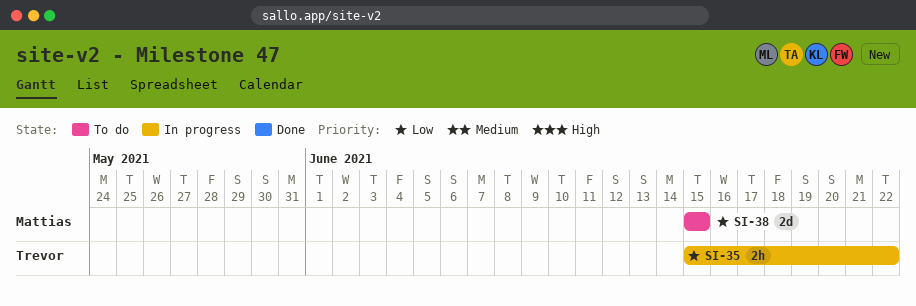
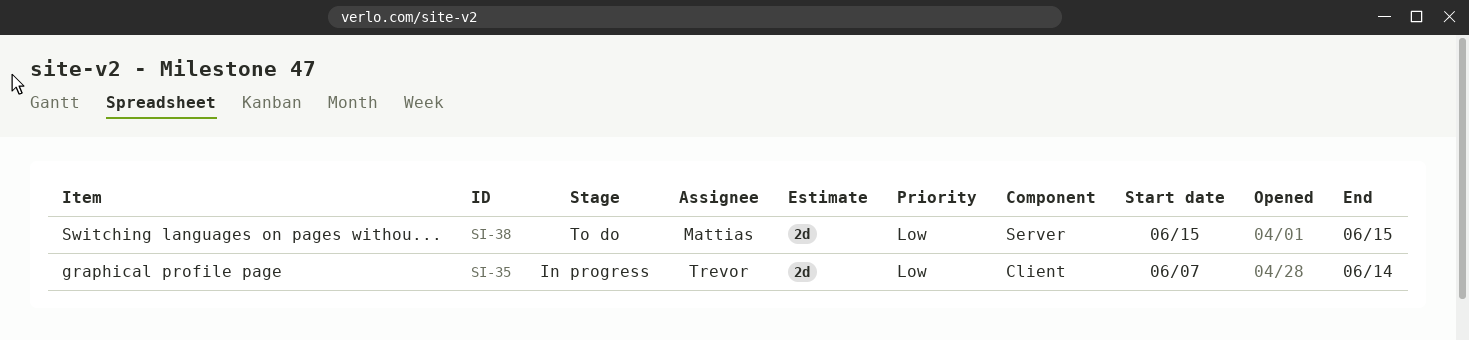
SI-35, estimate: 2h -> 2d
SI-35, start: Jun 15 -> Jun 7
SI-35, due: Jun 22 -> Jun 14

